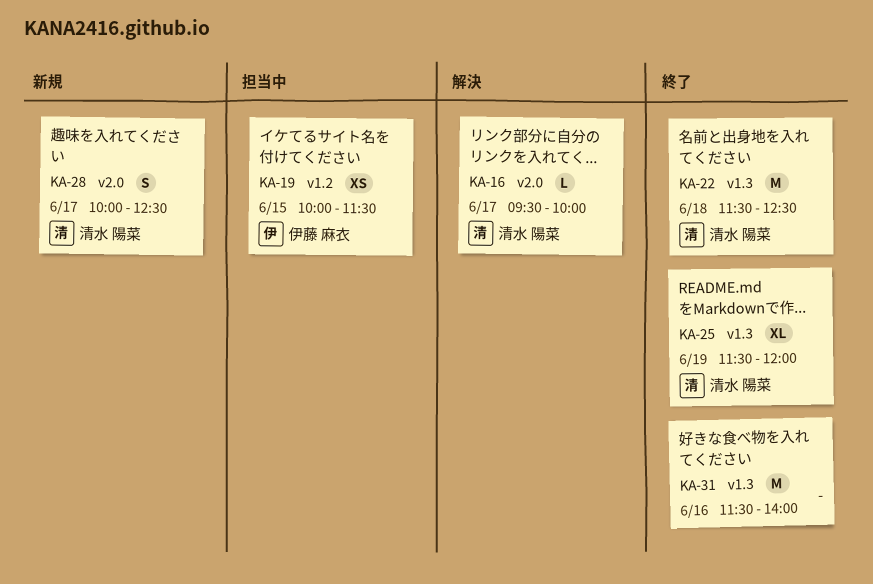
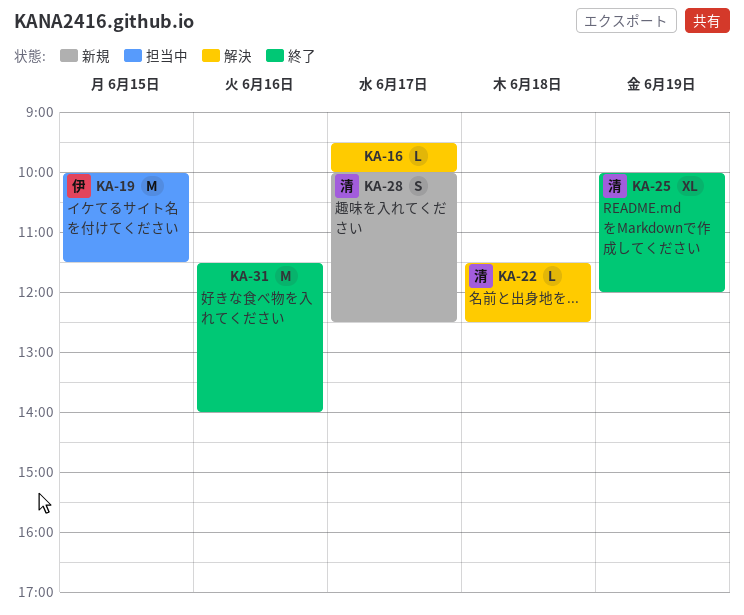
KA-16, owner: 清水 陽菜 -> none
KA-19, estimate: XS -> M
KA-22, status: 終了 -> 解決
KA-22, estimate: M -> L
KA-25, begins: 11:30 -> 10:00

